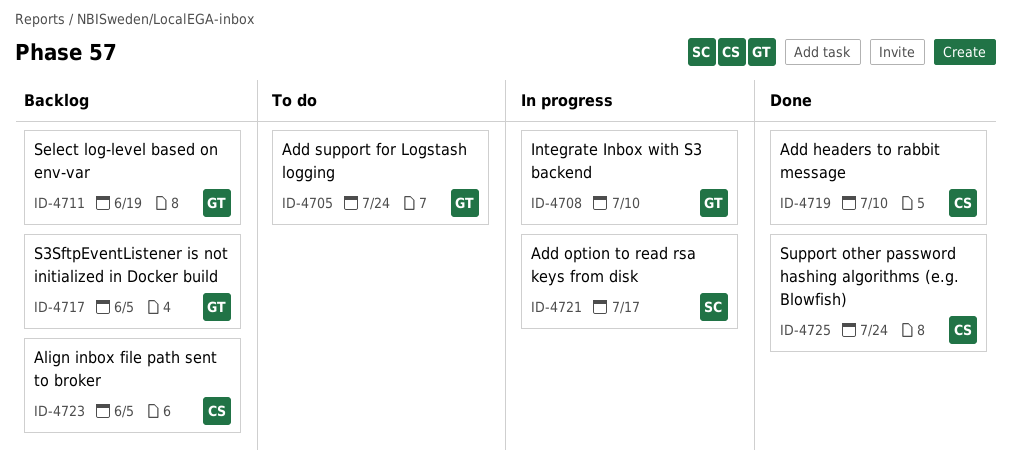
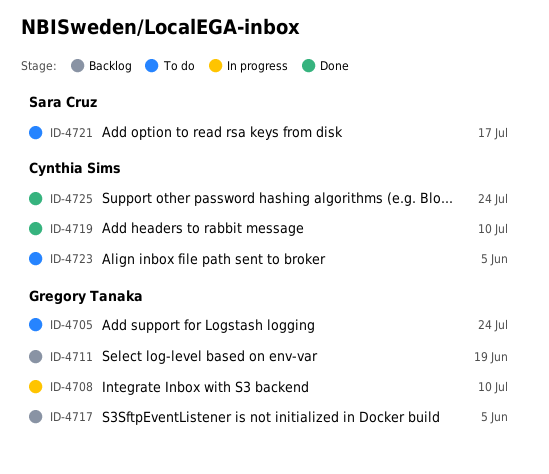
ID-4721, status: In progress -> To do
ID-4723, status: Backlog -> To do

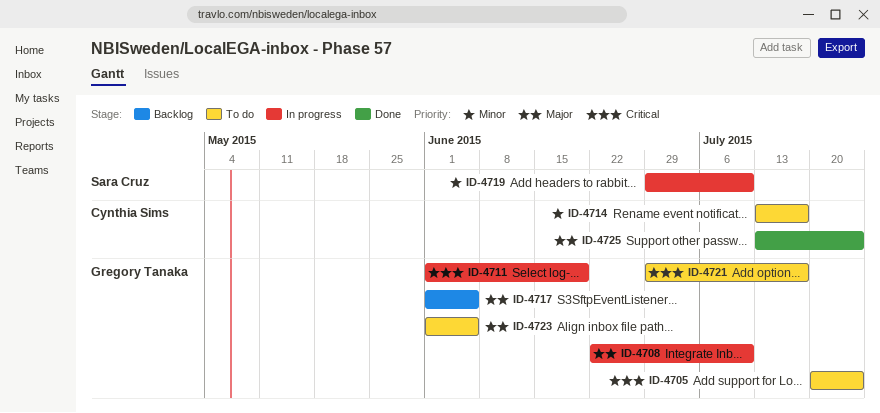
ID-4711, status: Backlog -> In progress
ID-4714: none -> present
ID-4719, status: Done -> In progress
ID-4719, owner: Cynthia Sims -> Sara Cruz
ID-4721, owner: Sara Cruz -> Gregory Tanaka
ID-4723, owner: Cynthia Sims -> Gregory Tanaka

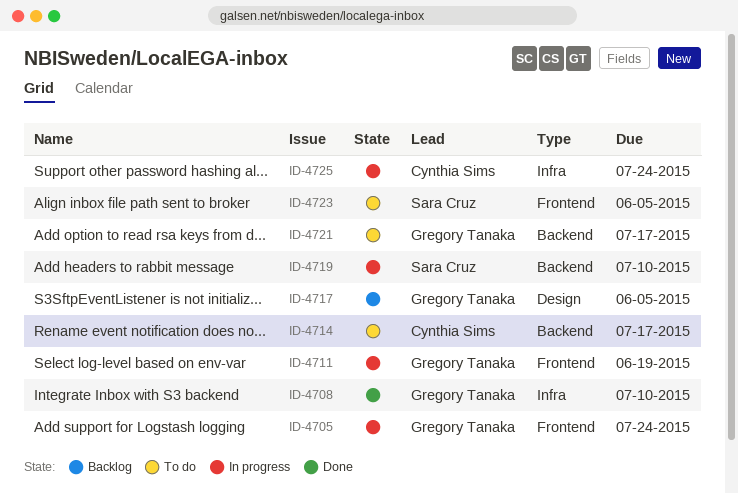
ID-4705, status: To do -> In progress
ID-4708, status: In progress -> Done
ID-4723, owner: Gregory Tanaka -> Sara Cruz
ID-4725, status: Done -> In progress

